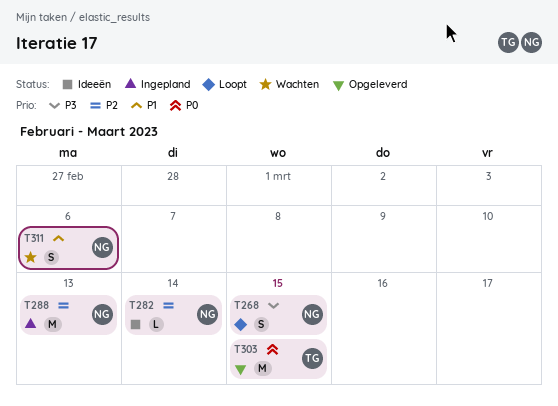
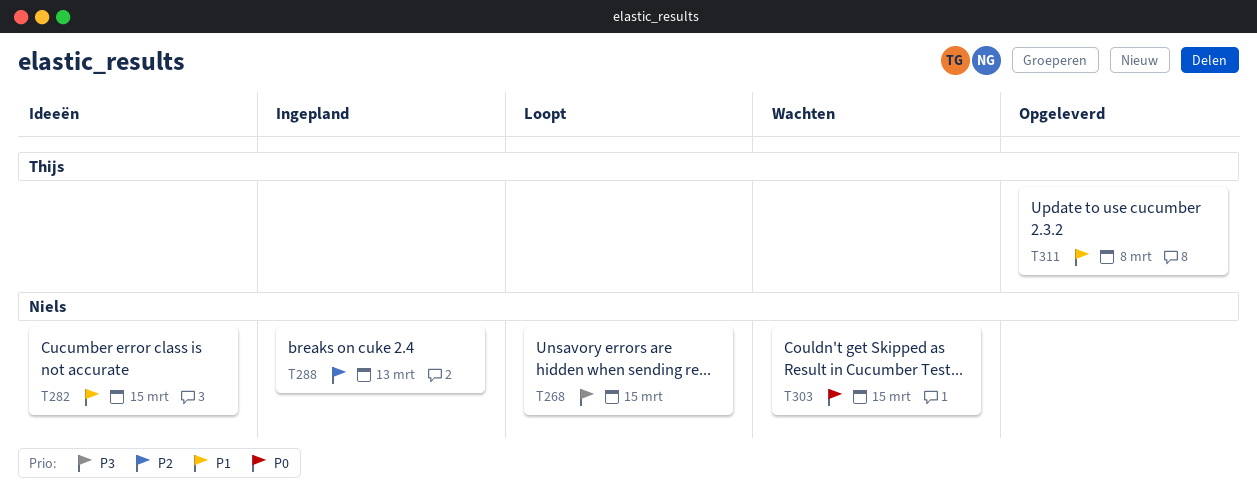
T282, priority: P2 -> P1
T282, due: Mar 14 -> Mar 15
T303, status: Opgeleverd -> Wachten
T303, owner: Thijs -> Niels
T311, status: Wachten -> Opgeleverd
T311, owner: Niels -> Thijs
T311, due: Mar 6 -> Mar 8

